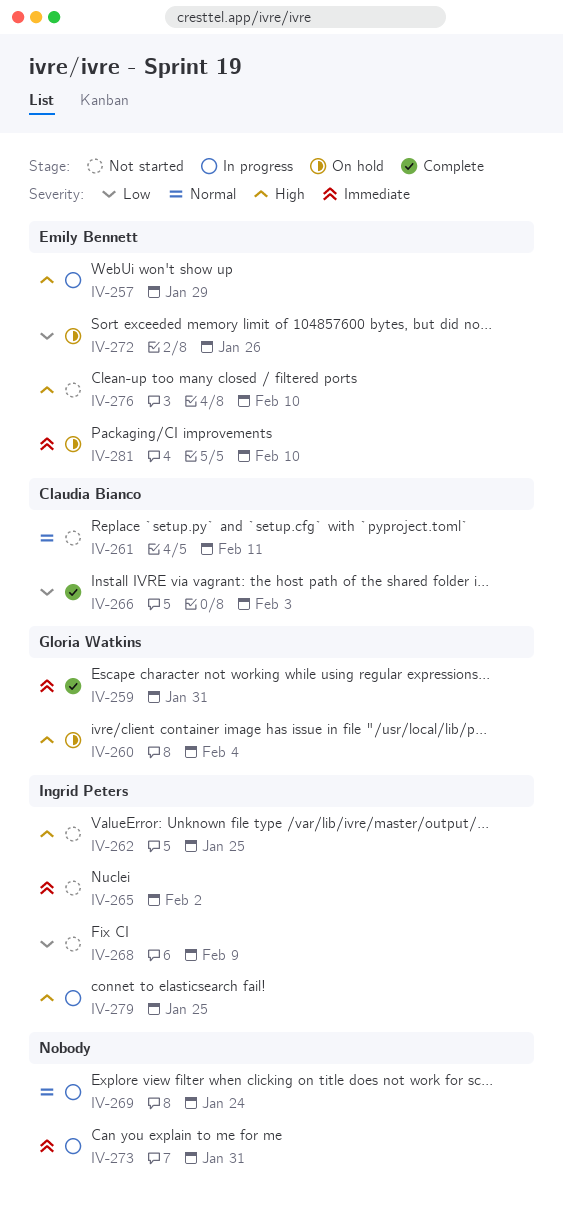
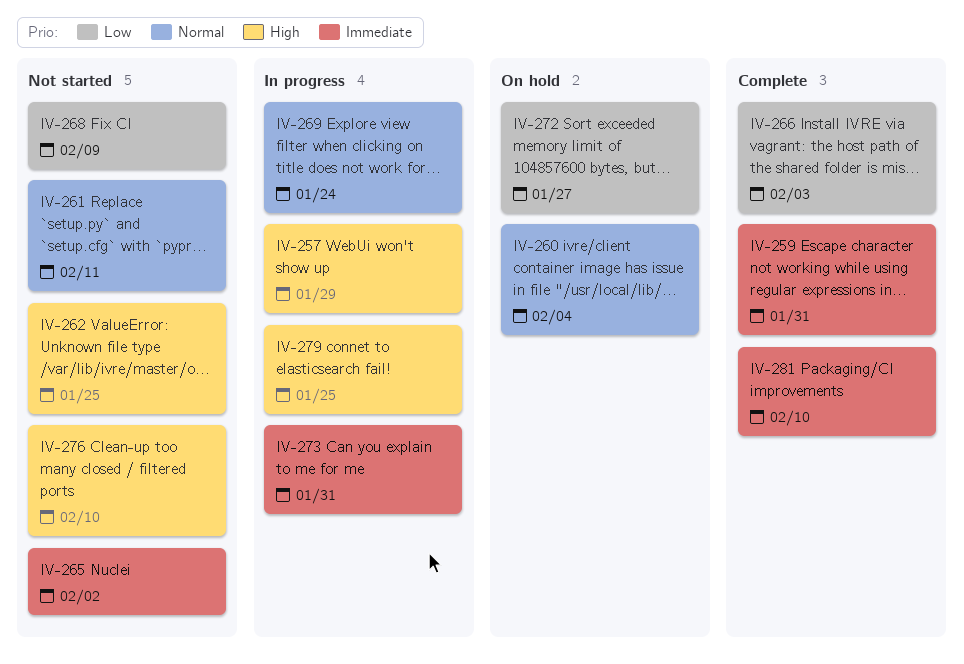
IV-260, priority: High -> Normal
IV-272, due: Jan 26 -> Jan 27
IV-281, status: On hold -> Complete

